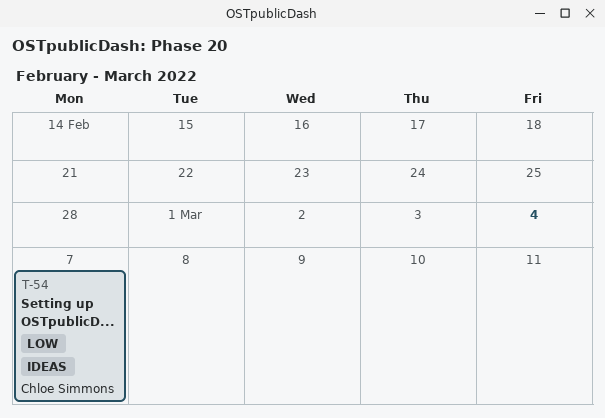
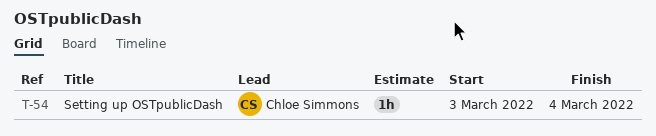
T-54, due: Mar 7 -> Mar 4

